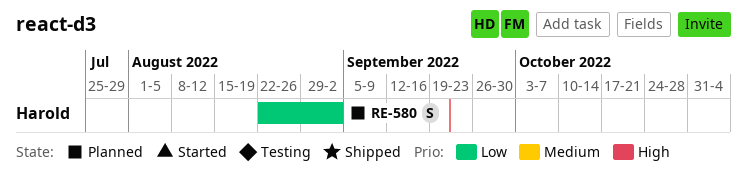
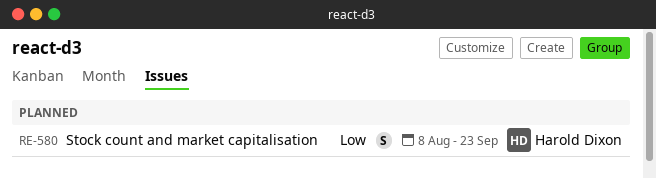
RE-580, start: Aug 22 -> Aug 8
RE-580, due: Sep 2 -> Sep 23

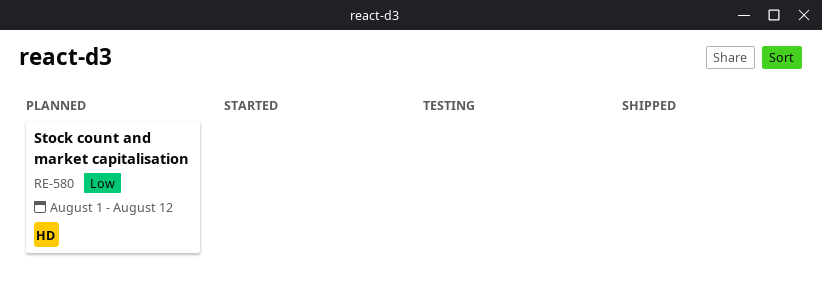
RE-580, start: Aug 8 -> Aug 1
RE-580, due: Sep 23 -> Aug 12

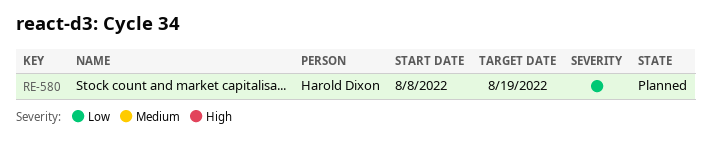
RE-580, start: Aug 1 -> Aug 8
RE-580, due: Aug 12 -> Aug 19

